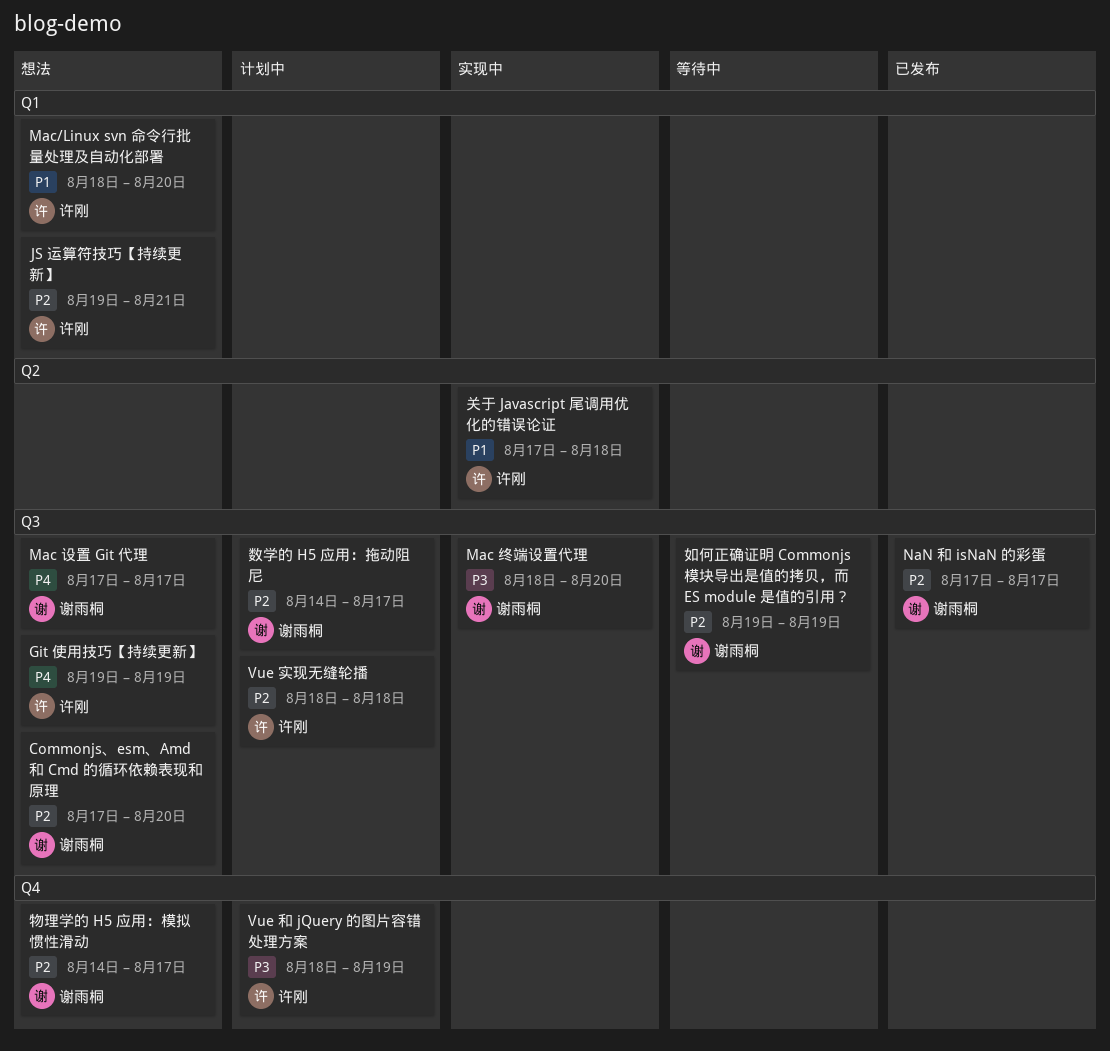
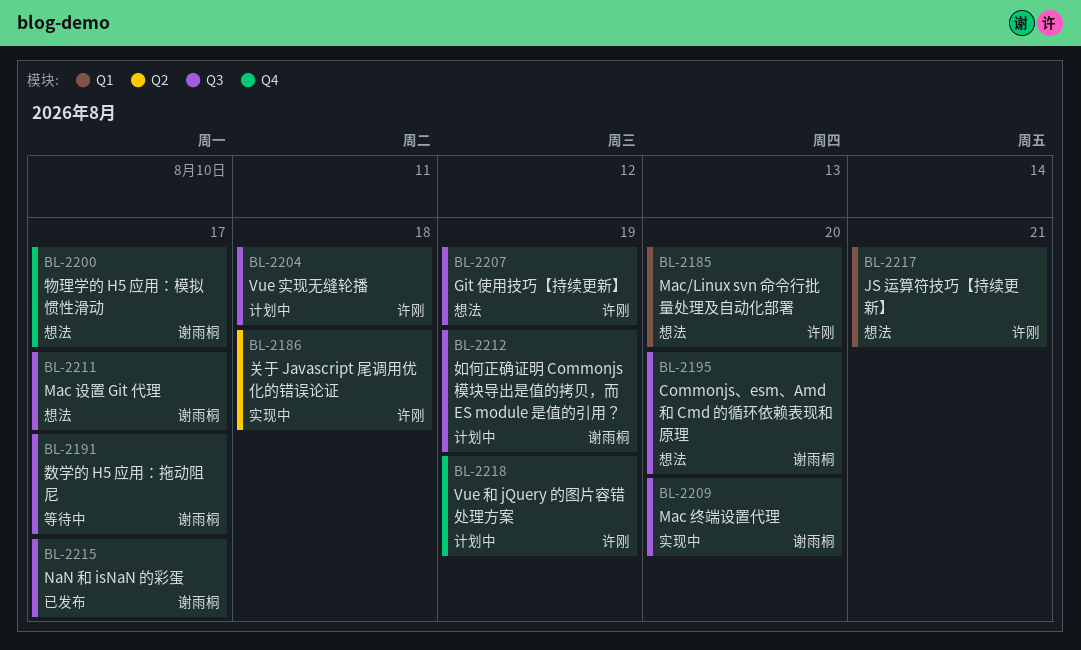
如何正确证明 Commonjs 模块导出是值的拷贝，而 ES module 是值的引用？, status: 等待中 -> 计划中
数学的 H5 应用：拖动阻尼, status: 计划中 -> 等待中

